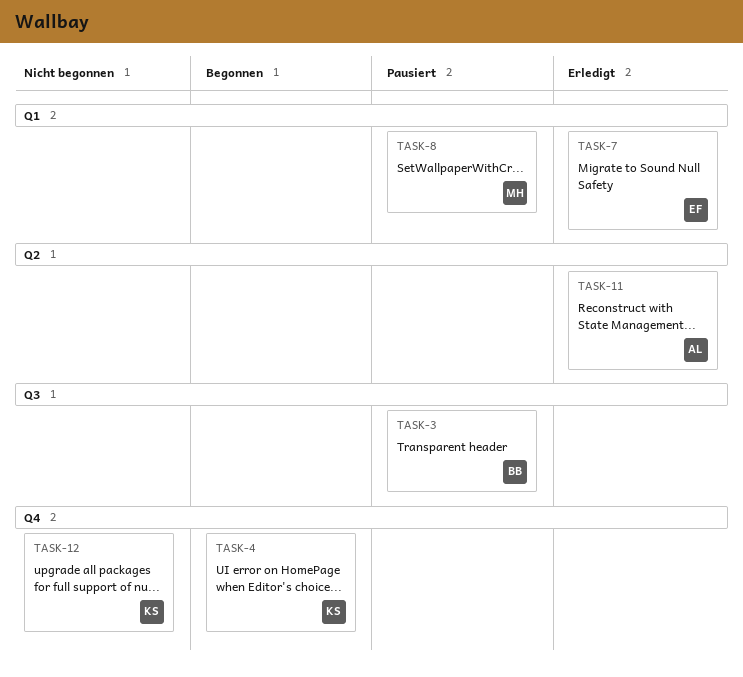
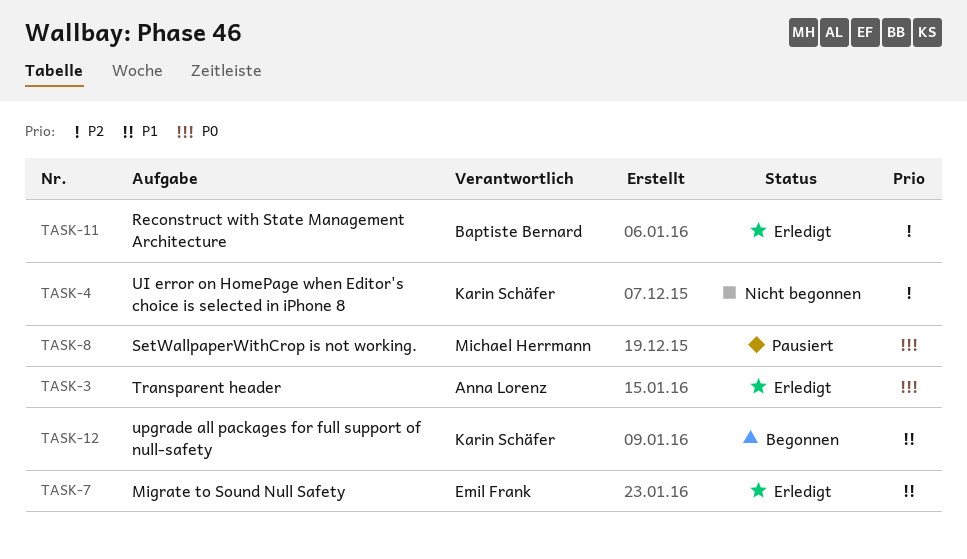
TASK-3, status: Pausiert -> Erledigt
TASK-3, owner: Baptiste Bernard -> Anna Lorenz
TASK-4, status: Begonnen -> Nicht begonnen
TASK-11, owner: Anna Lorenz -> Baptiste Bernard
TASK-12, status: Nicht begonnen -> Begonnen

